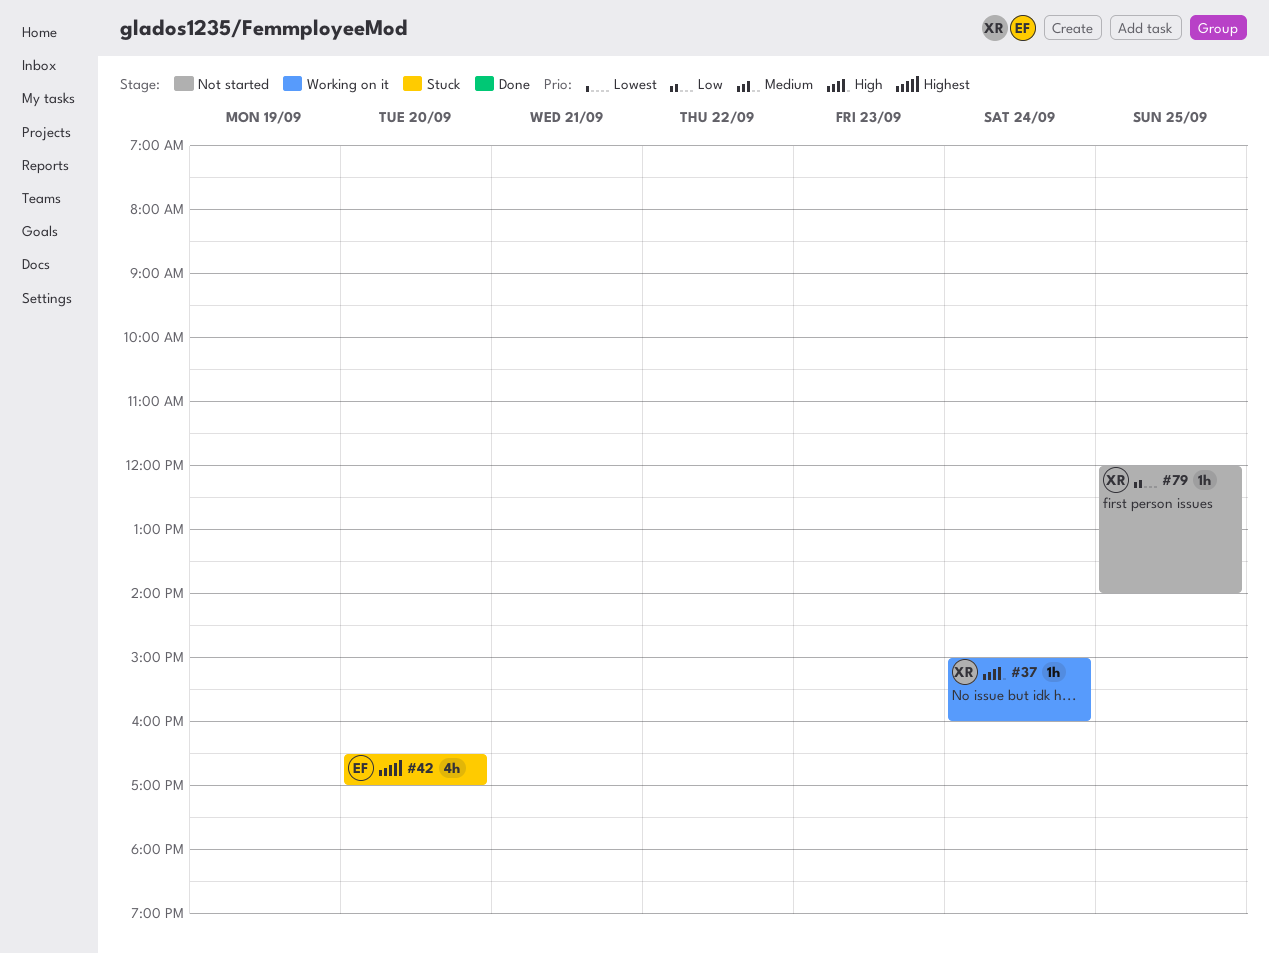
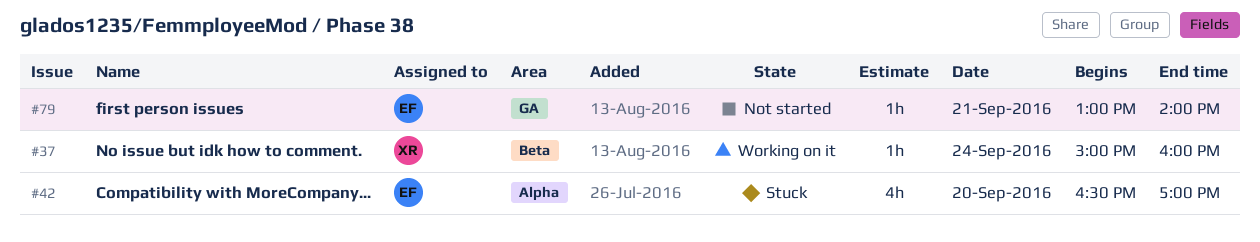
#79, owner: XR -> EF
#79, day: Sep 25 -> Sep 21
#79, begins: 12:00 -> 13:00

